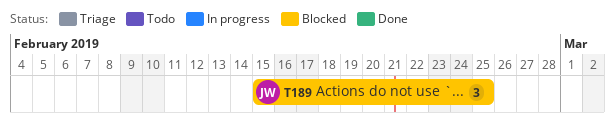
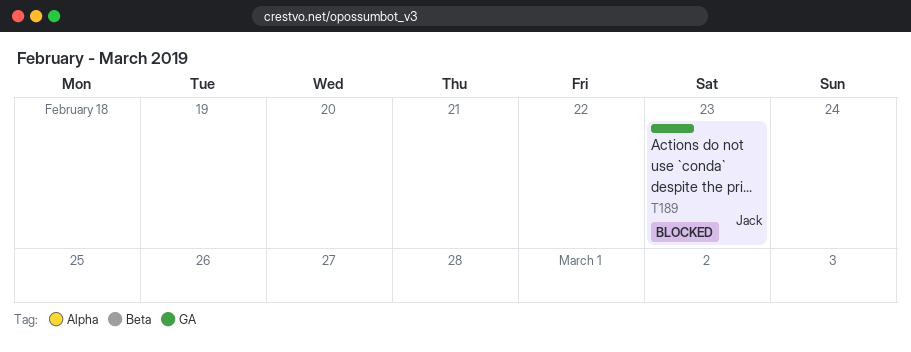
T189, due: Feb 25 -> Feb 23

